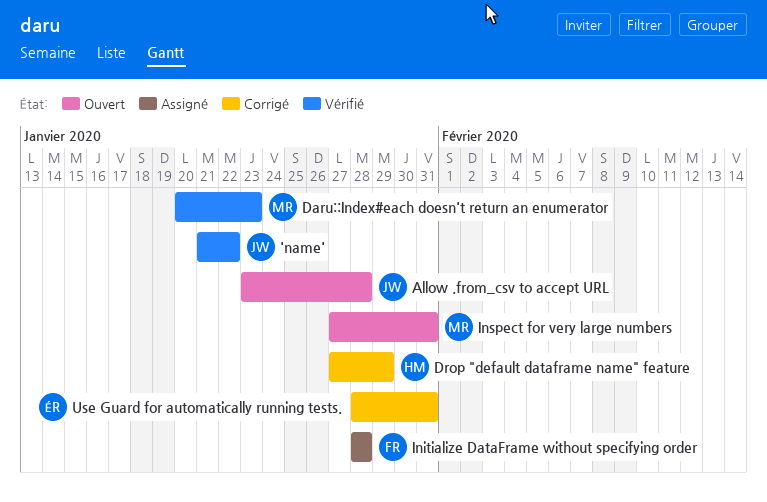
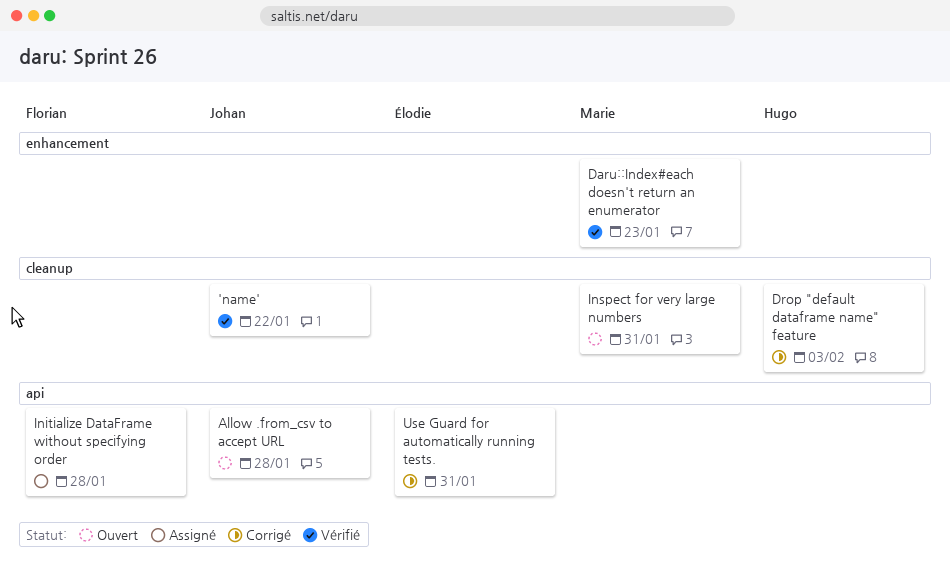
Drop "default dataframe name" feature, due: Jan 29 -> Feb 3

